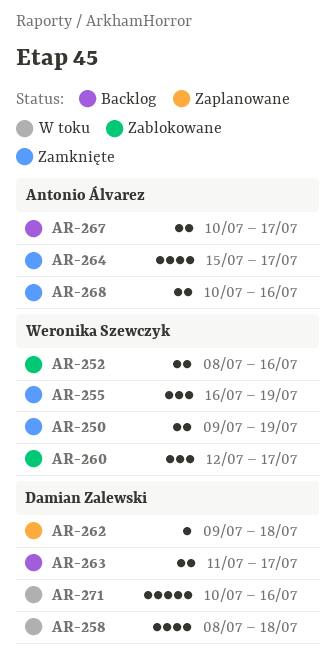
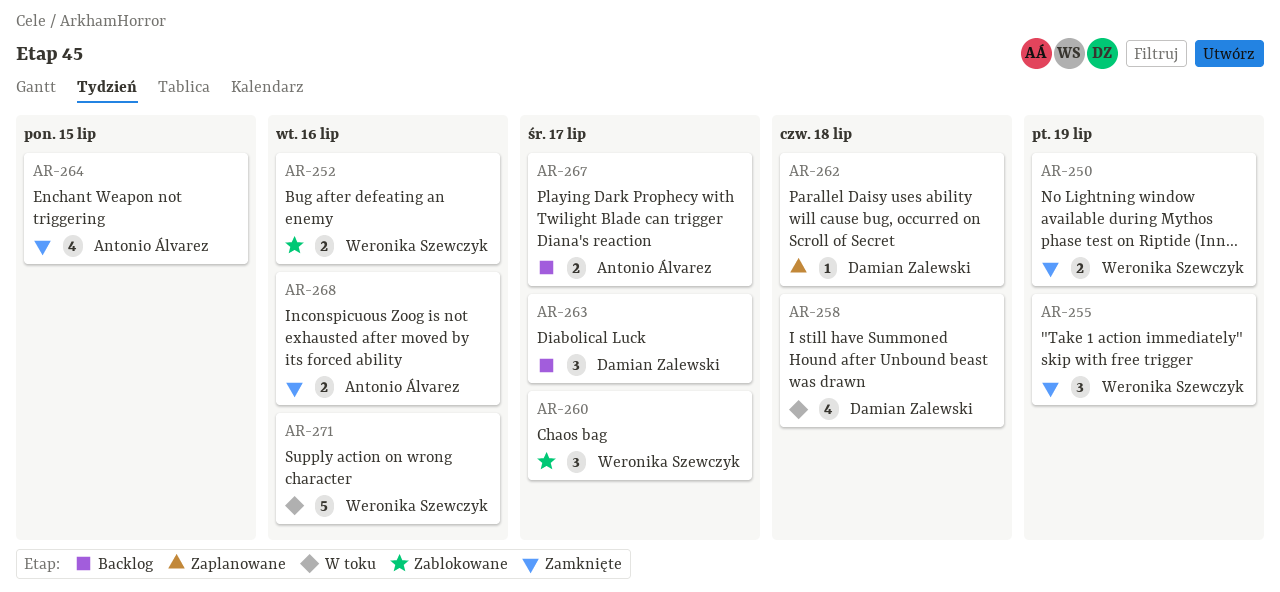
AR-263, estimate: 2 -> 3
AR-264, due: Jul 17 -> Jul 15
AR-271, owner: Damian Zalewski -> Weronika Szewczyk

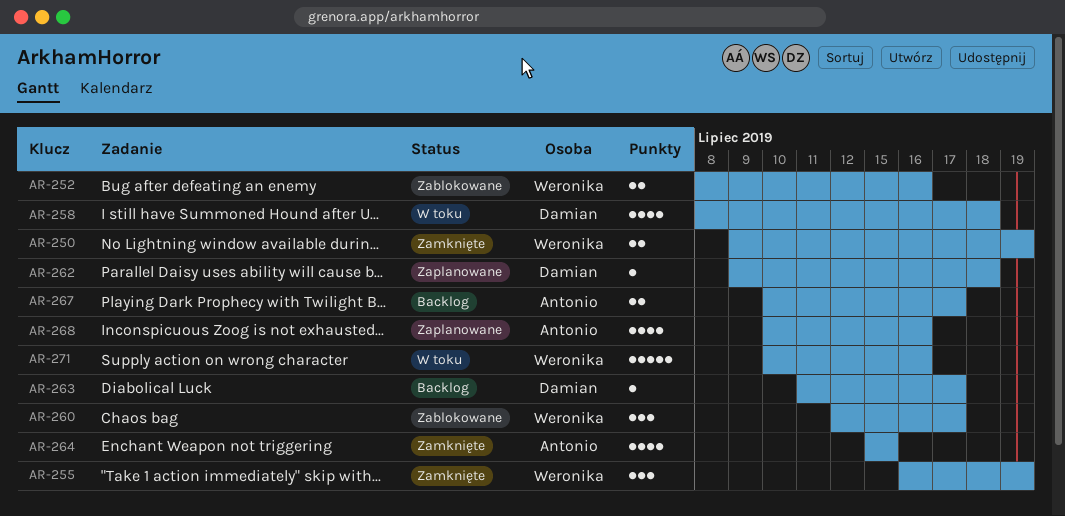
AR-263, estimate: 3 -> 1
AR-268, status: Zamknięte -> Zaplanowane
AR-268, estimate: 2 -> 4

